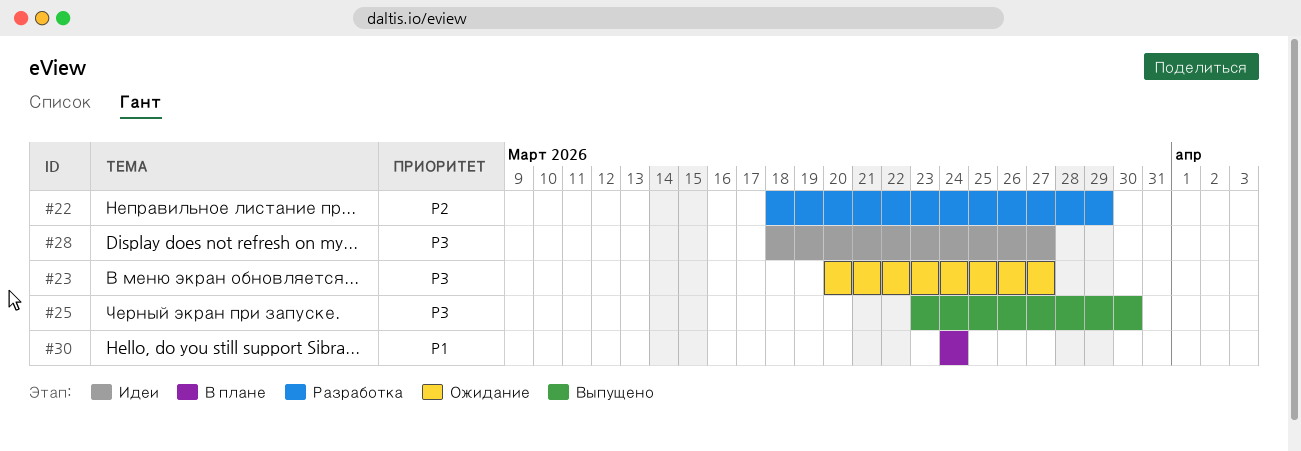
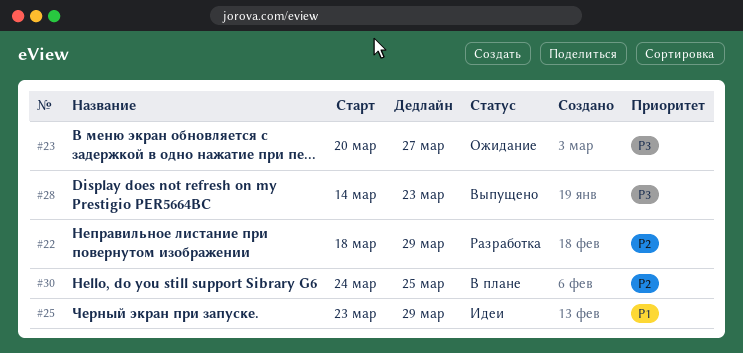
#25, status: Выпущено -> Идеи
#25, priority: P3 -> P1
#25, due: Mar 30 -> Mar 29
#28, status: Идеи -> Выпущено
#28, start: Mar 18 -> Mar 14
#28, due: Mar 27 -> Mar 23
#30, priority: P1 -> P2
#30, due: Mar 24 -> Mar 25

